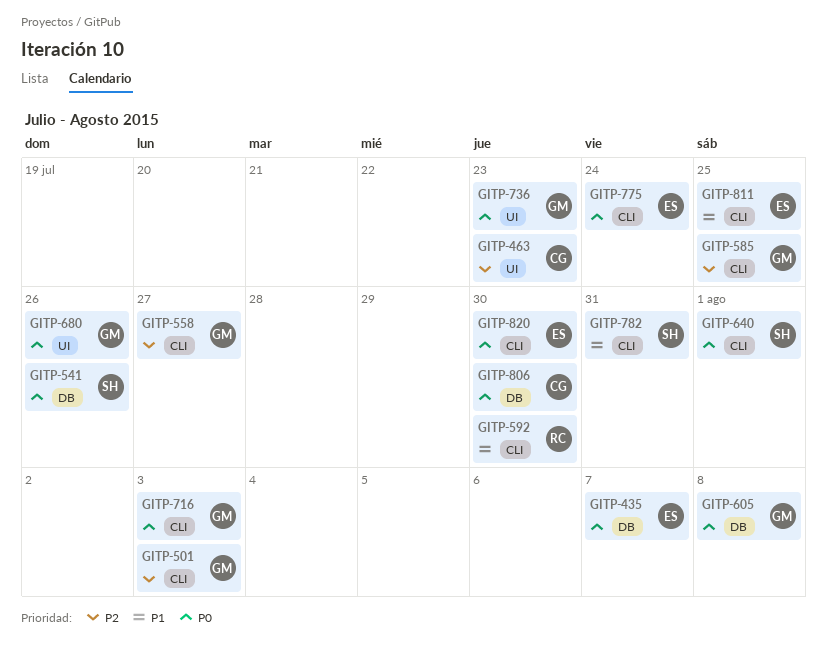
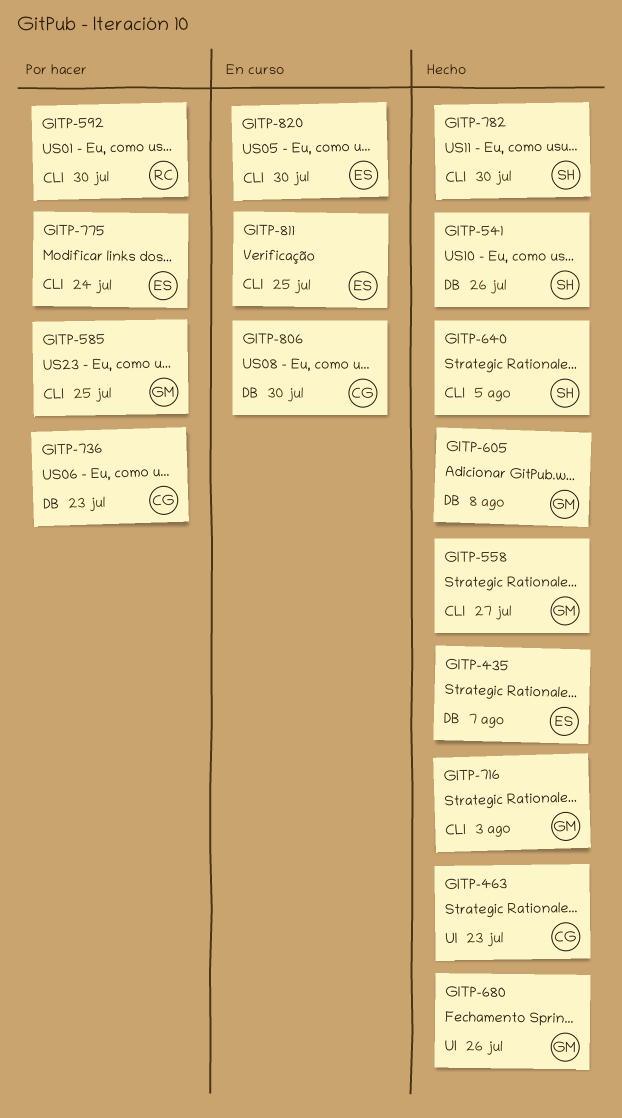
GITP-501: present -> none
GITP-640, due: Aug 1 -> Aug 5
GITP-736, owner: GM -> CG
GITP-736, label: UI -> DB
GITP-782, due: Jul 31 -> Jul 30

